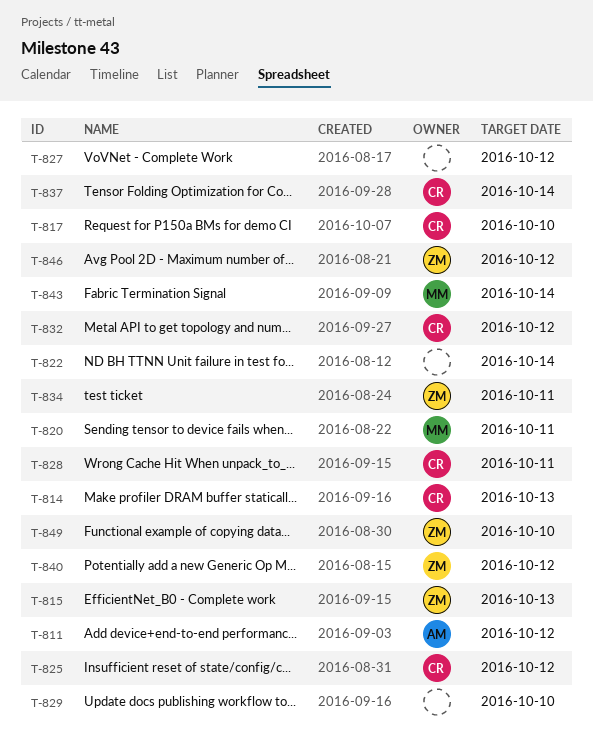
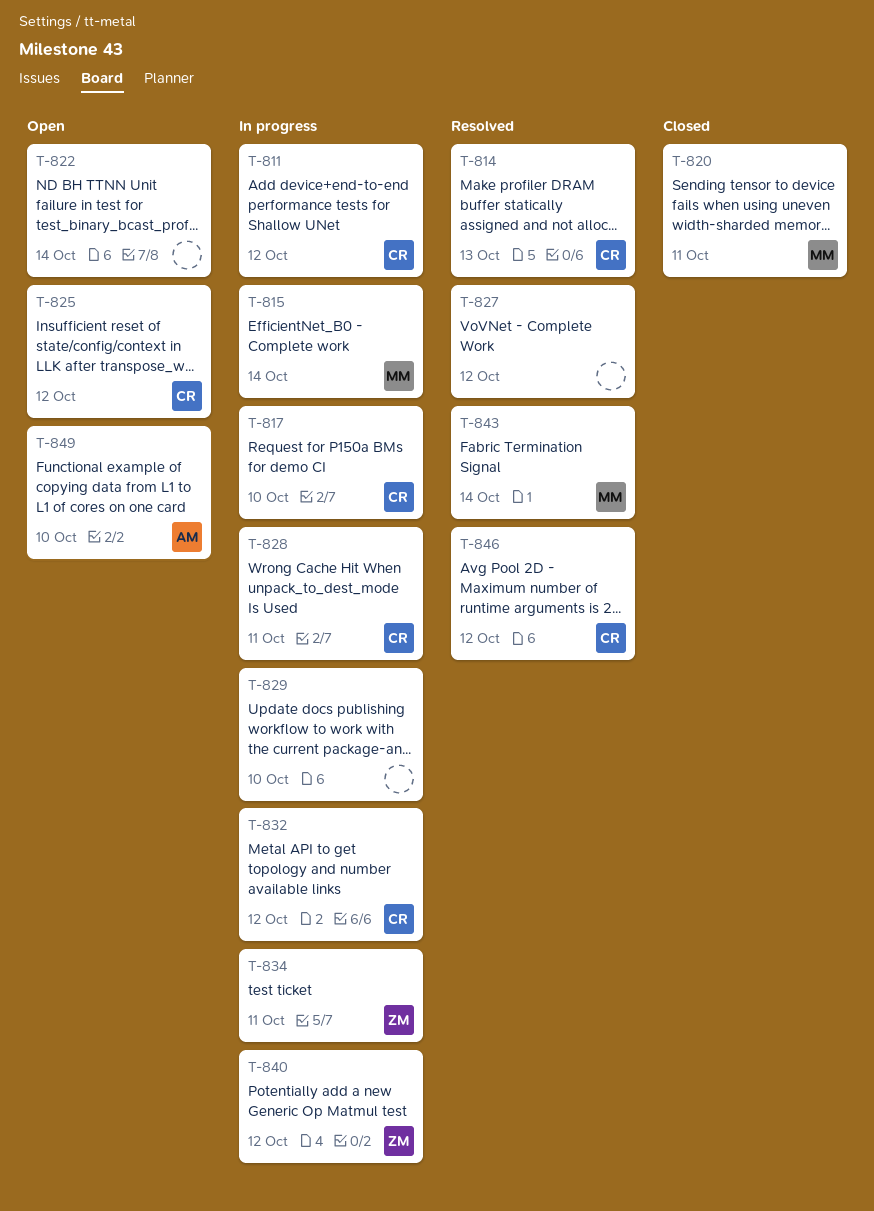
T-811, owner: AM -> CR
T-815, owner: ZM -> MM
T-815, due: Oct 13 -> Oct 14
T-837: present -> none
T-846, owner: ZM -> CR
T-849, owner: ZM -> AM

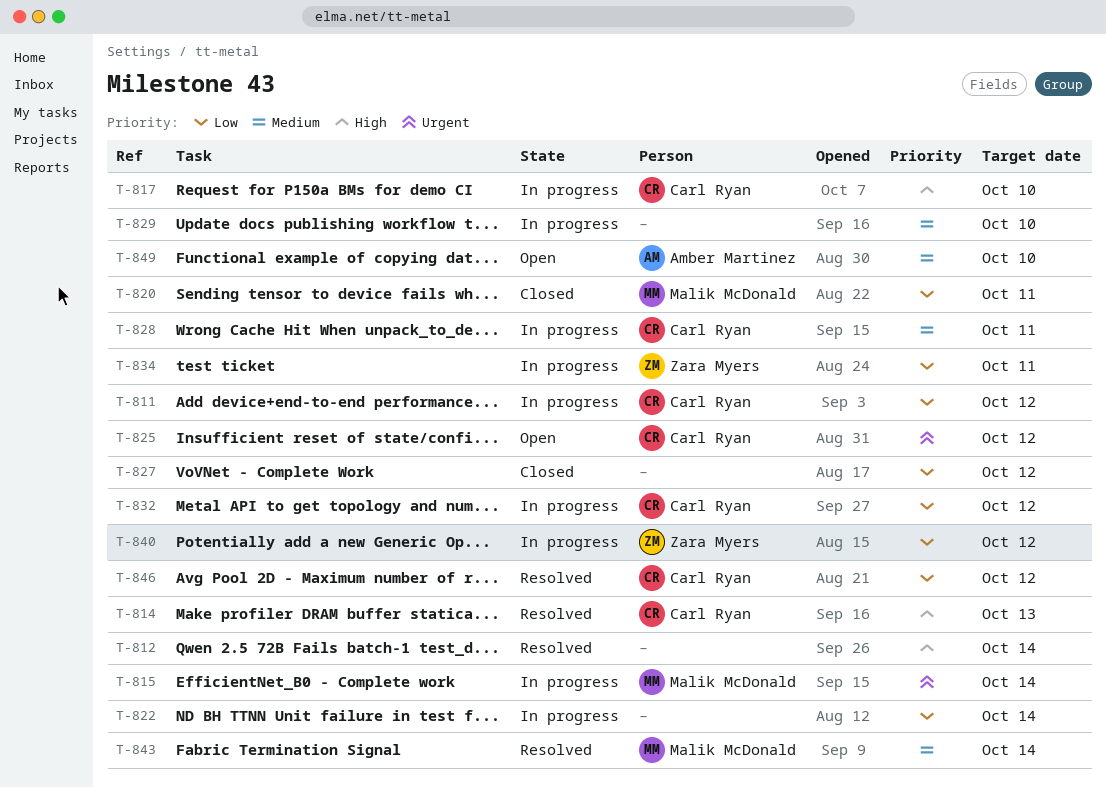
T-812: none -> present
T-822, status: Open -> In progress
T-827, status: Resolved -> Closed

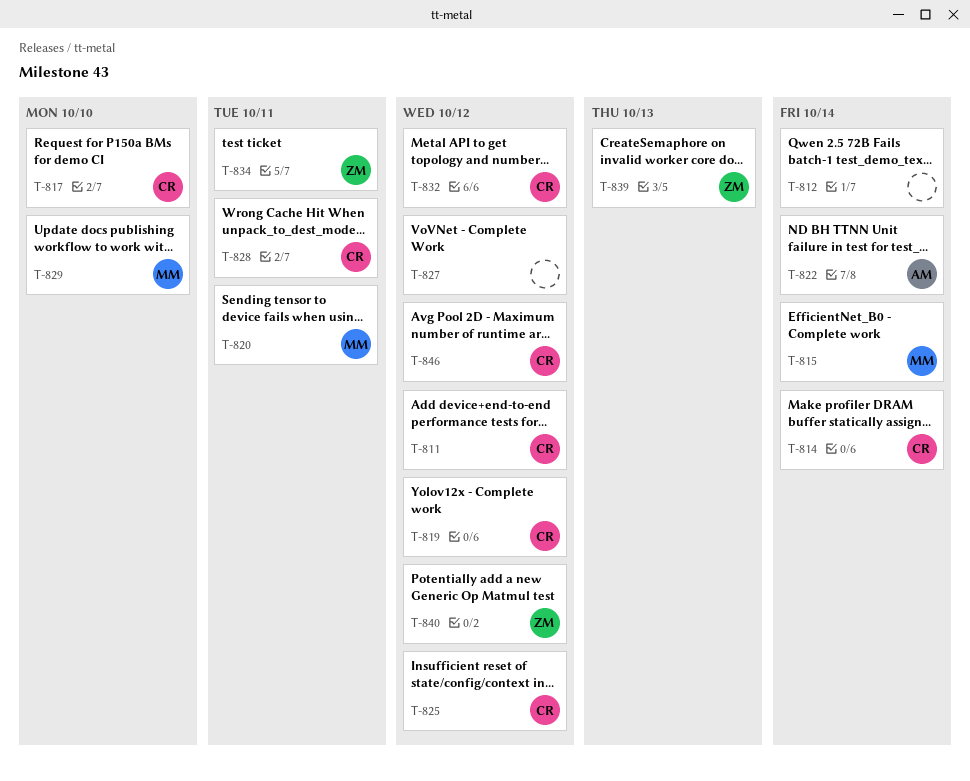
T-814, due: Oct 13 -> Oct 14
T-819: none -> present
T-822, owner: none -> Amber Martinez
T-829, owner: none -> Malik McDonald
T-839: none -> present
T-843: present -> none
T-849: present -> none

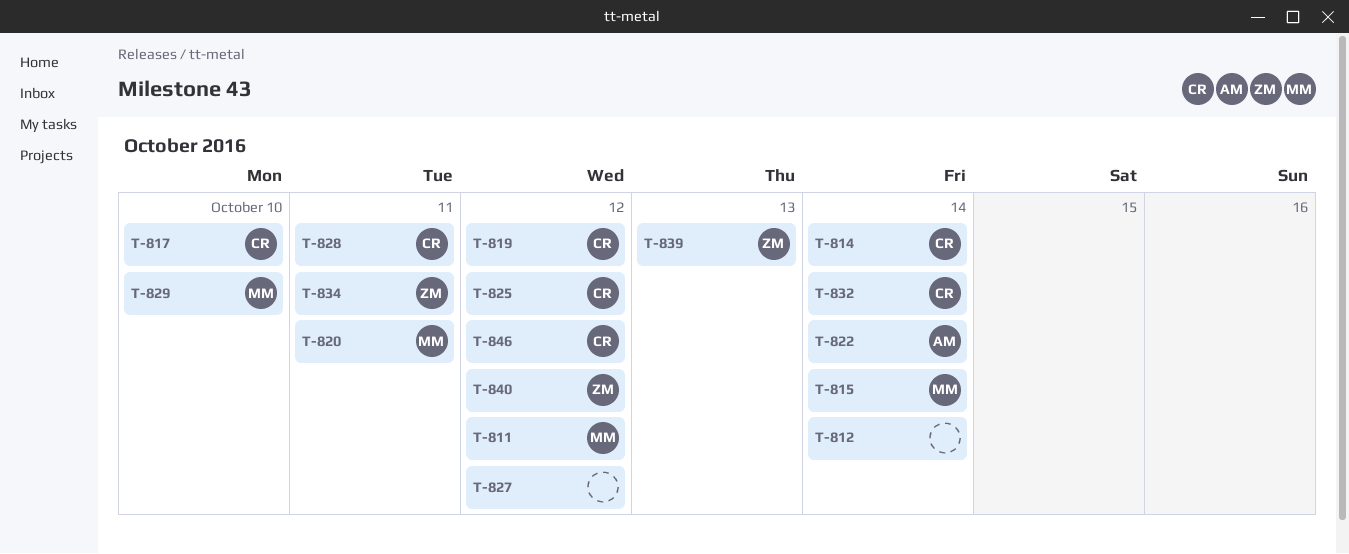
T-811, owner: CR -> MM
T-832, due: Oct 12 -> Oct 14

